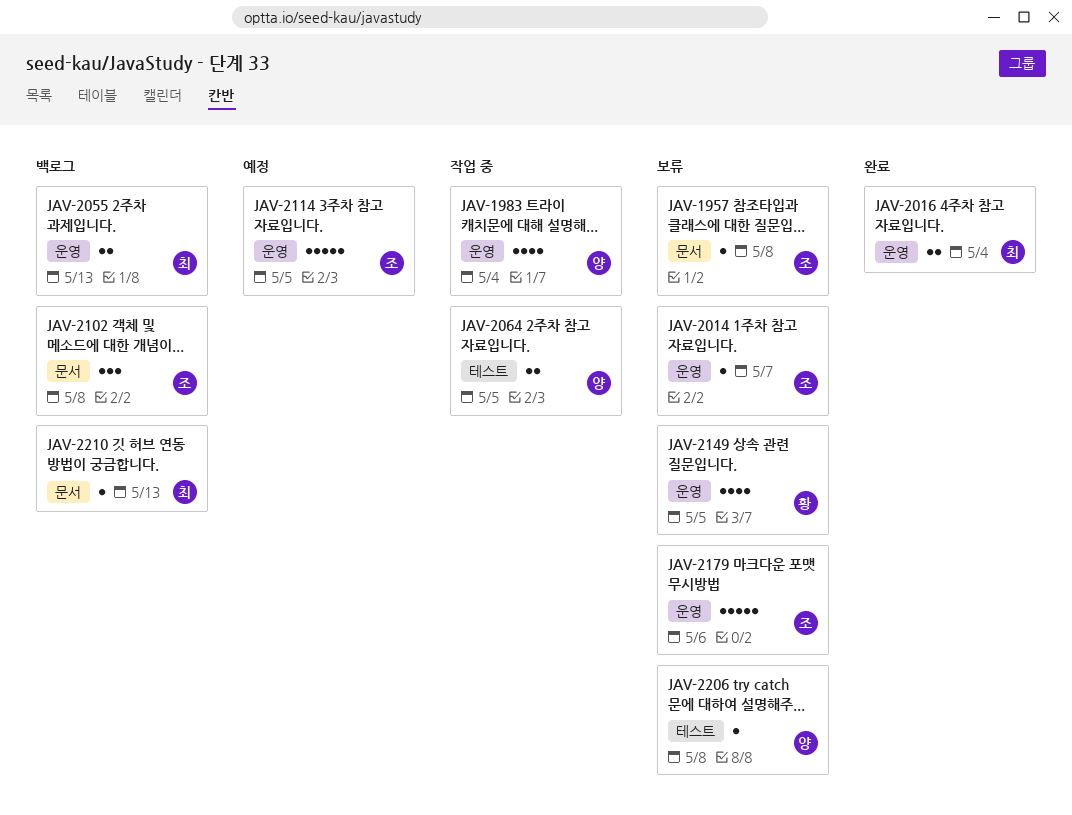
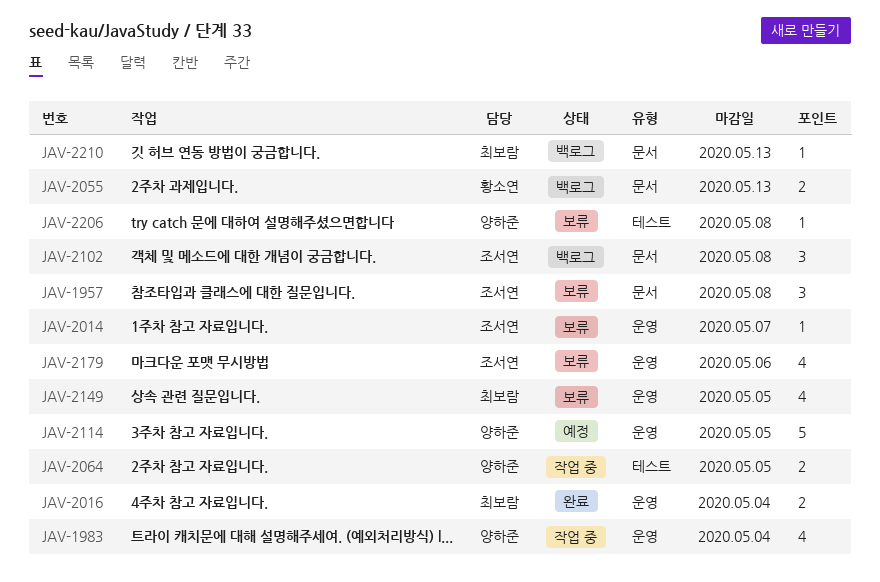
JAV-1957, estimate: 1 -> 3
JAV-2055, owner: 최보람 -> 황소연
JAV-2055, label: 운영 -> 문서
JAV-2114, owner: 조서연 -> 양하준
JAV-2149, owner: 황소연 -> 최보람
JAV-2179, estimate: 5 -> 4

